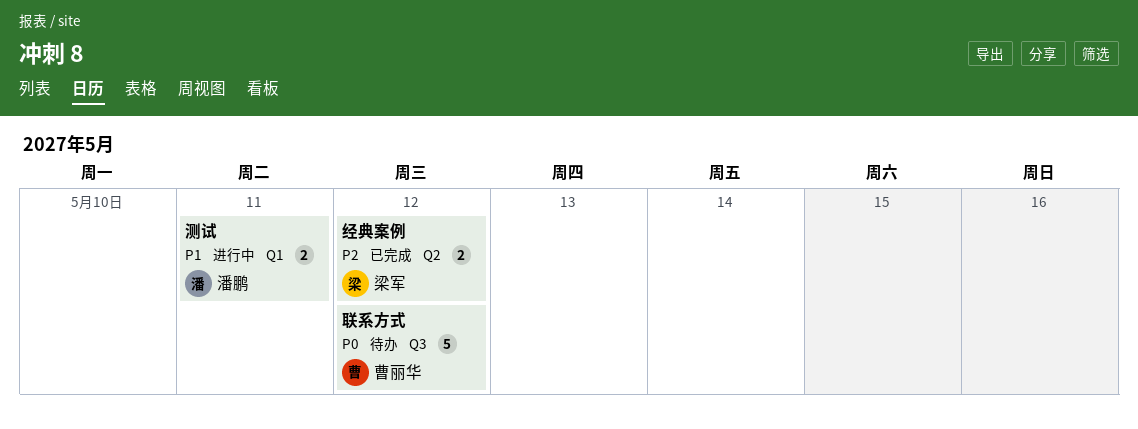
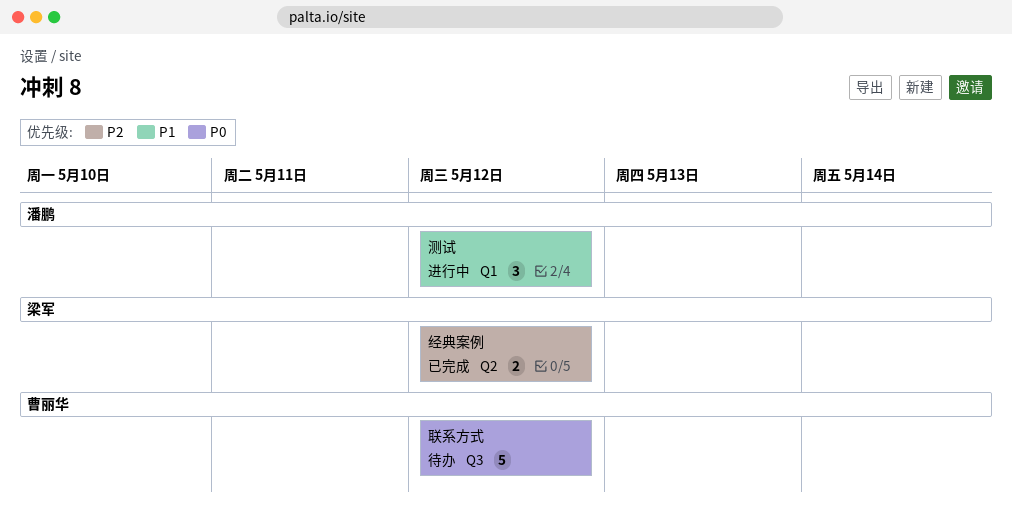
测试, estimate: 2 -> 3
测试, due: May 11 -> May 12

